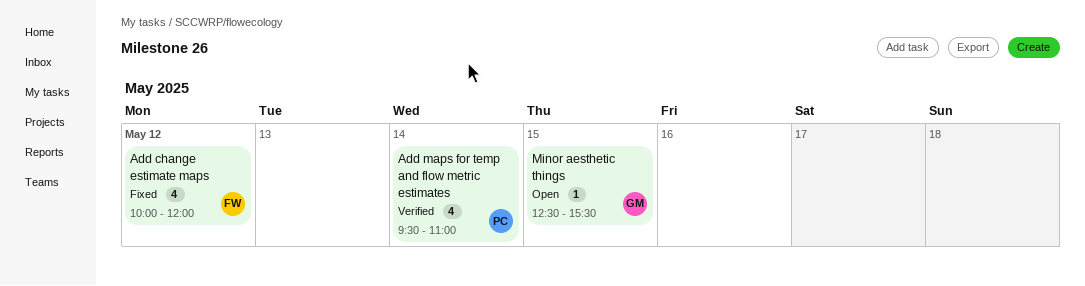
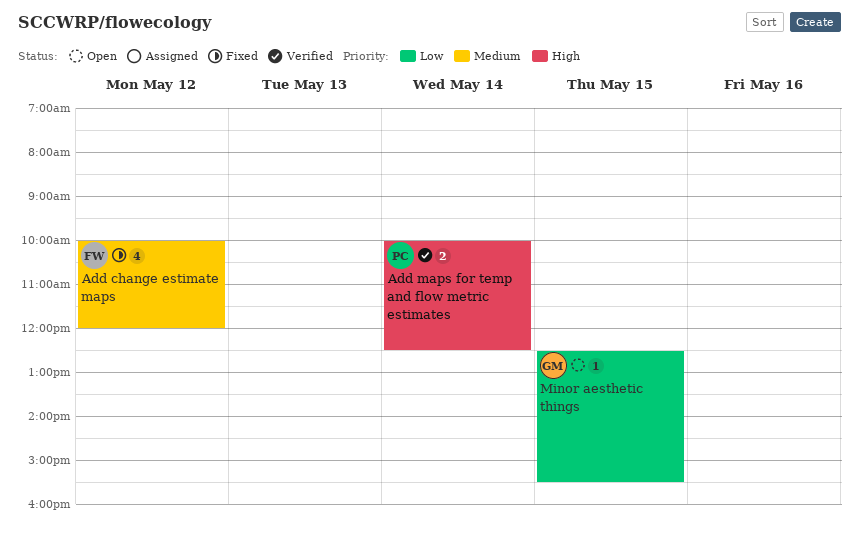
Add maps for temp and flow metric estimates, estimate: 4 -> 2
Add maps for temp and flow metric estimates, begins: 09:30 -> 10:00
Add maps for temp and flow metric estimates, ends: 11:00 -> 12:30

